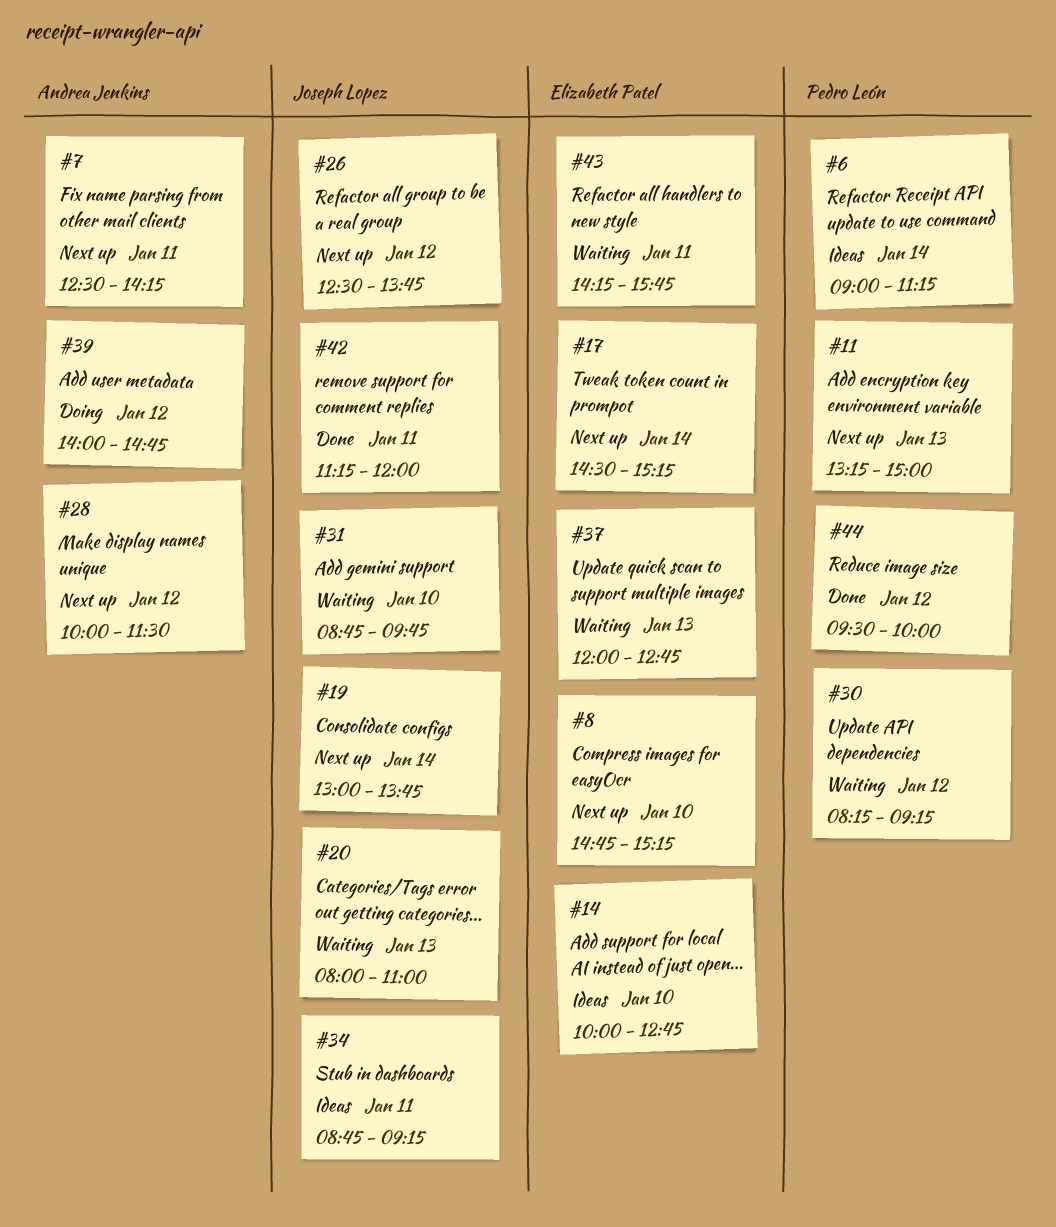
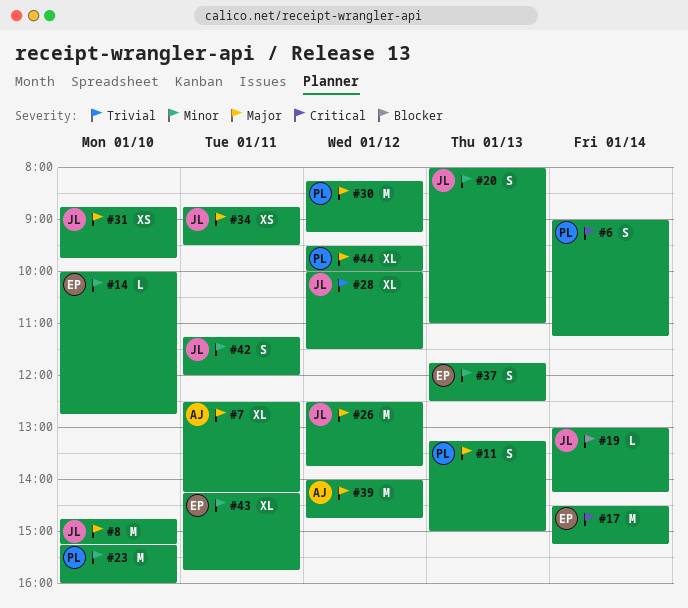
#8, owner: Elizabeth Patel -> Joseph Lopez
#19, ends: 13:45 -> 14:15
#23: none -> present
#28, owner: Andrea Jenkins -> Joseph Lopez
#34, ends: 09:15 -> 09:30
#37, begins: 12:00 -> 11:45
#37, ends: 12:45 -> 12:30

